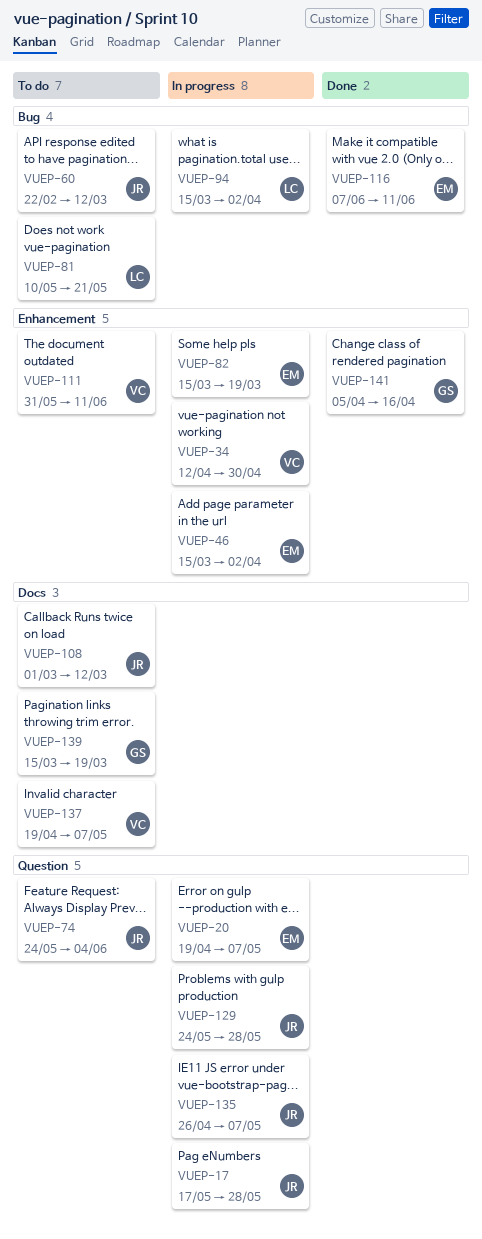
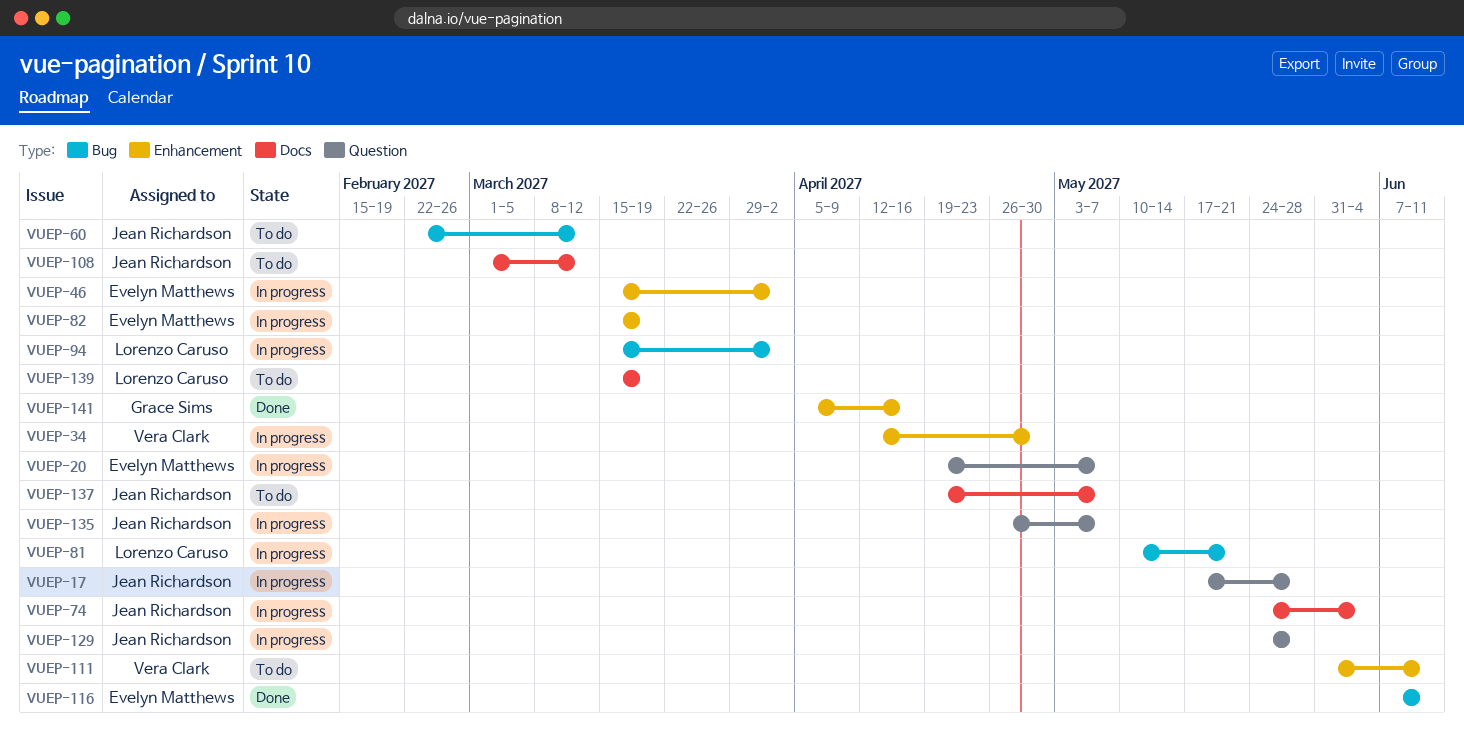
VUEP-74, status: To do -> In progress
VUEP-74, label: Question -> Docs
VUEP-81, status: To do -> In progress
VUEP-137, owner: Vera Clark -> Jean Richardson
VUEP-139, owner: Grace Sims -> Lorenzo Caruso

